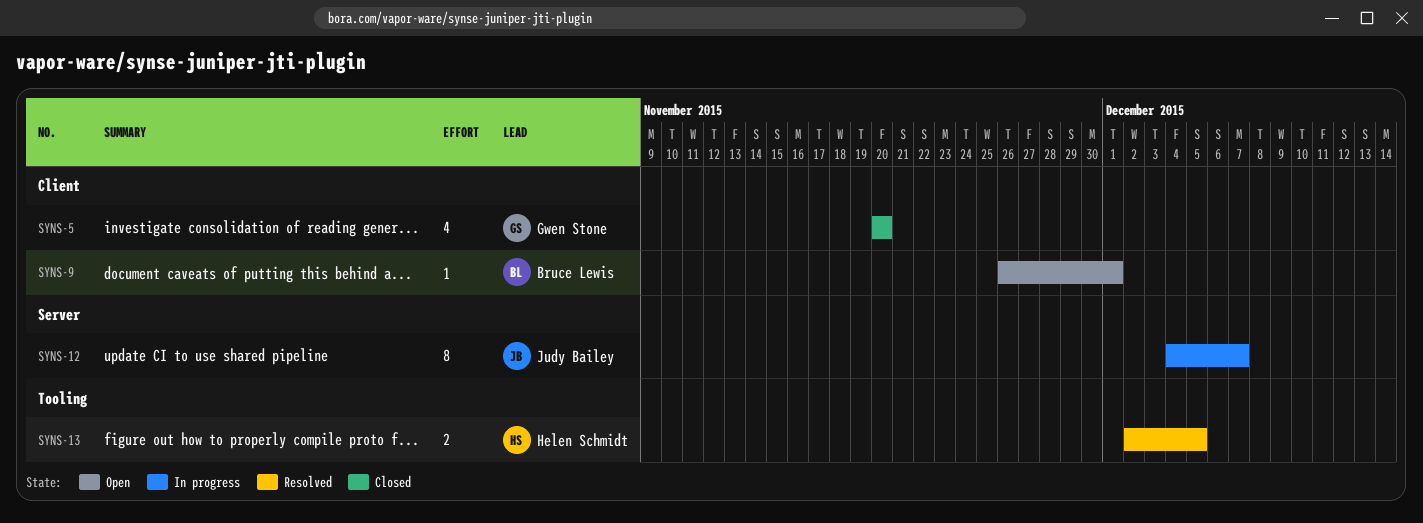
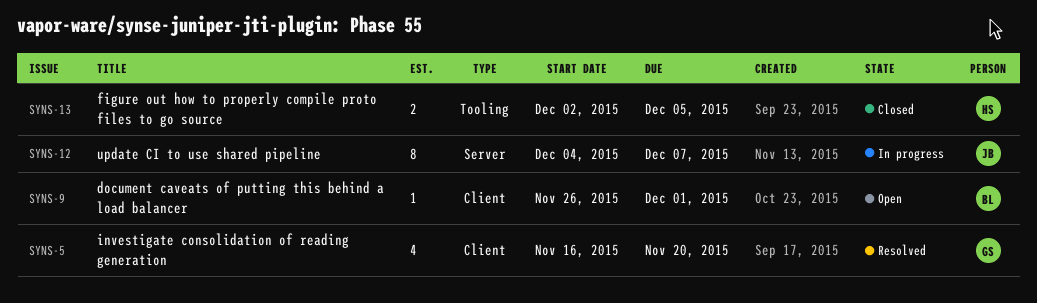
SYNS-5, status: Closed -> Resolved
SYNS-5, start: Nov 20 -> Nov 16
SYNS-13, status: Resolved -> Closed

